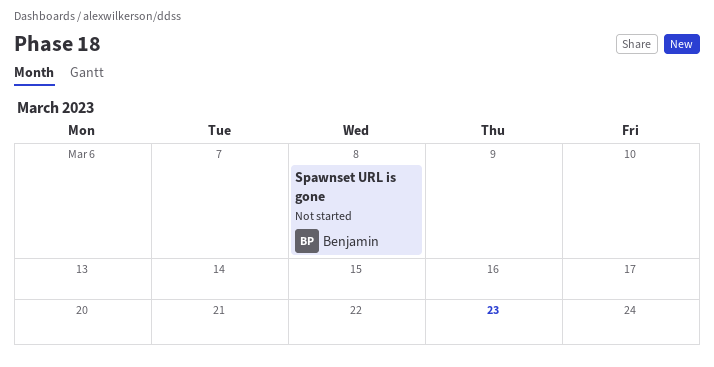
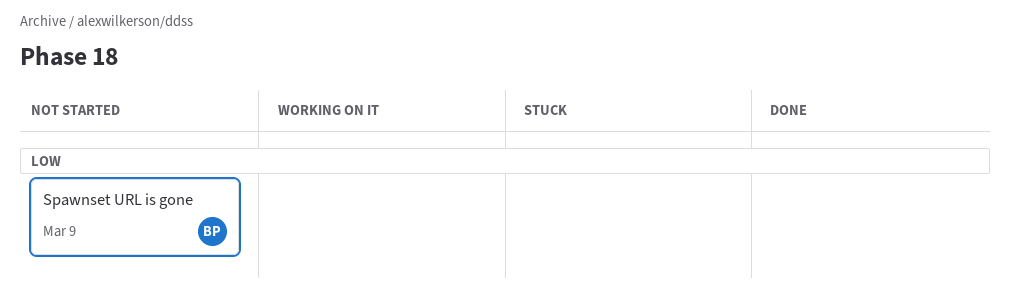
Spawnset URL is gone, due: Mar 8 -> Mar 9

